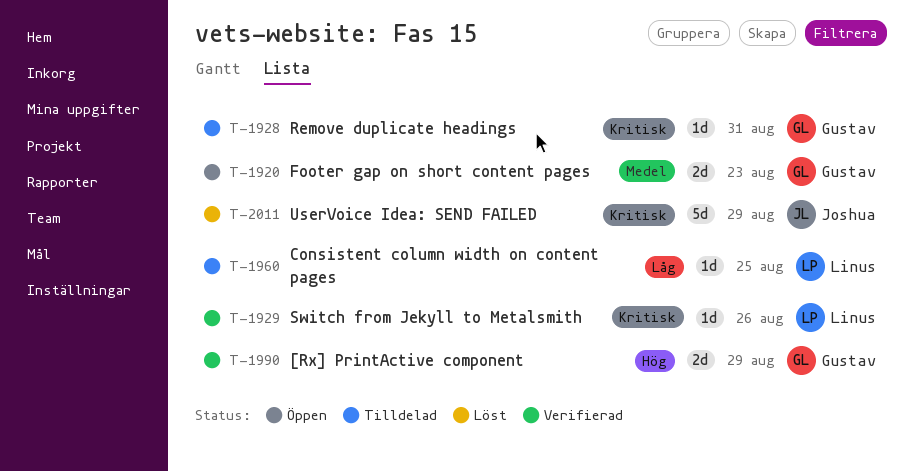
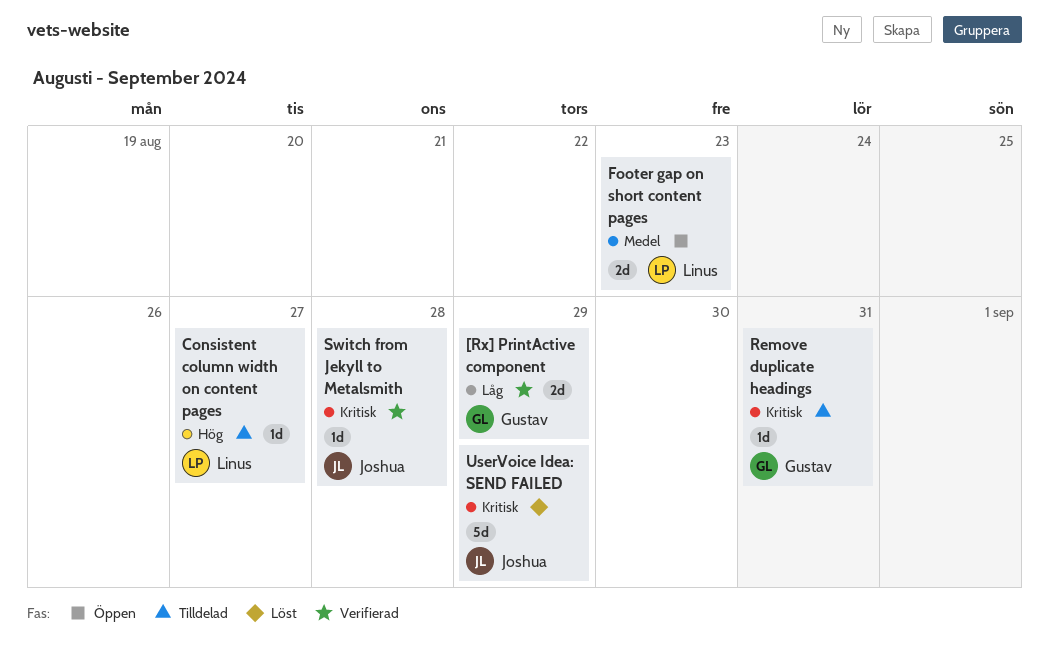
[Rx] PrintActive component, priority: Hög -> Låg
Consistent column width on content pages, priority: Låg -> Hög
Consistent column width on content pages, due: Aug 25 -> Aug 27
Footer gap on short content pages, owner: Gustav -> Linus
Switch from Jekyll to Metalsmith, owner: Linus -> Joshua
Switch from Jekyll to Metalsmith, due: Aug 26 -> Aug 28

